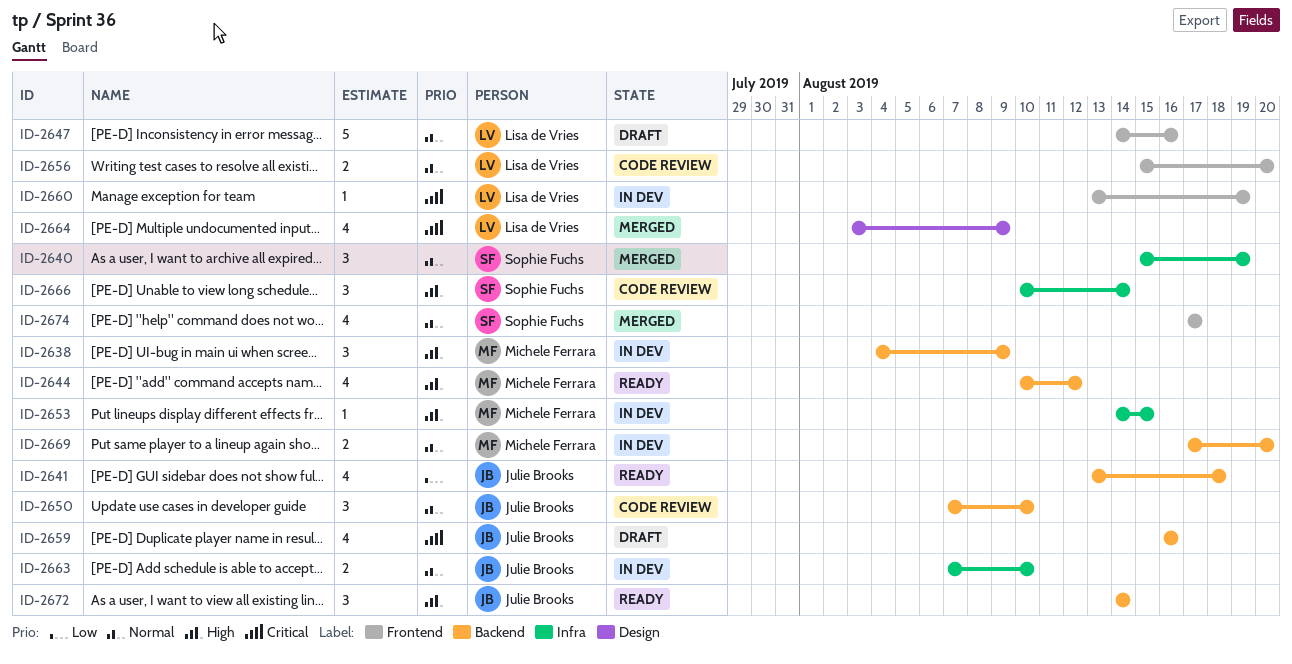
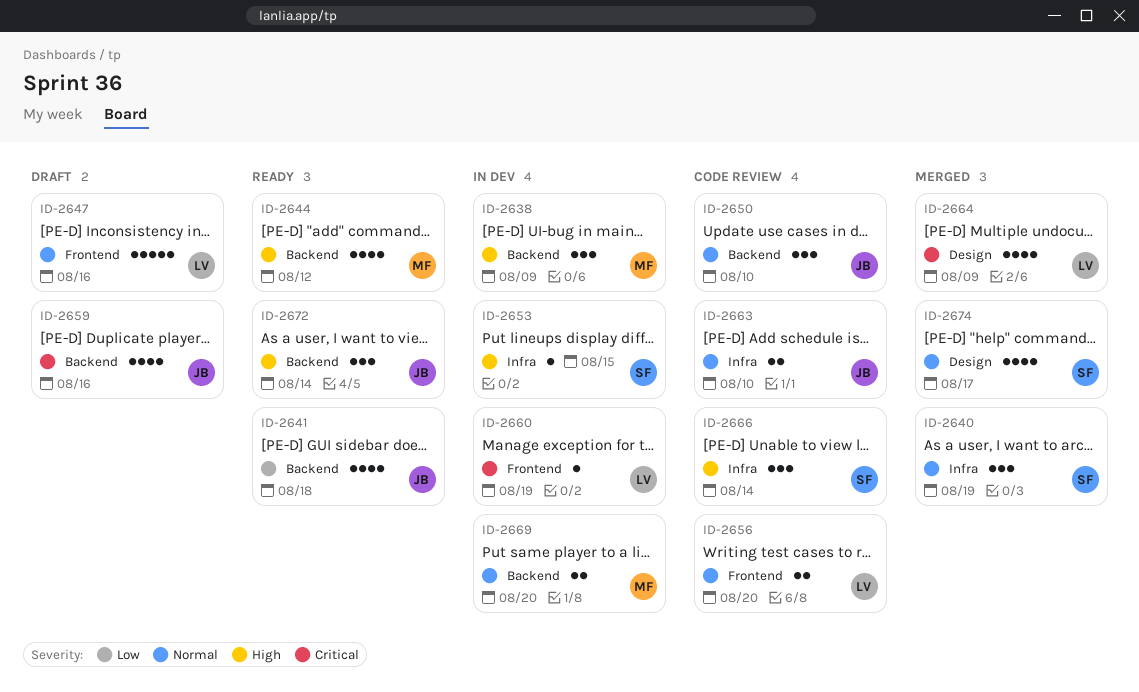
ID-2653, owner: Michele Ferrara -> Sophie Fuchs
ID-2663, status: In dev -> Code review
ID-2674, label: Frontend -> Design

